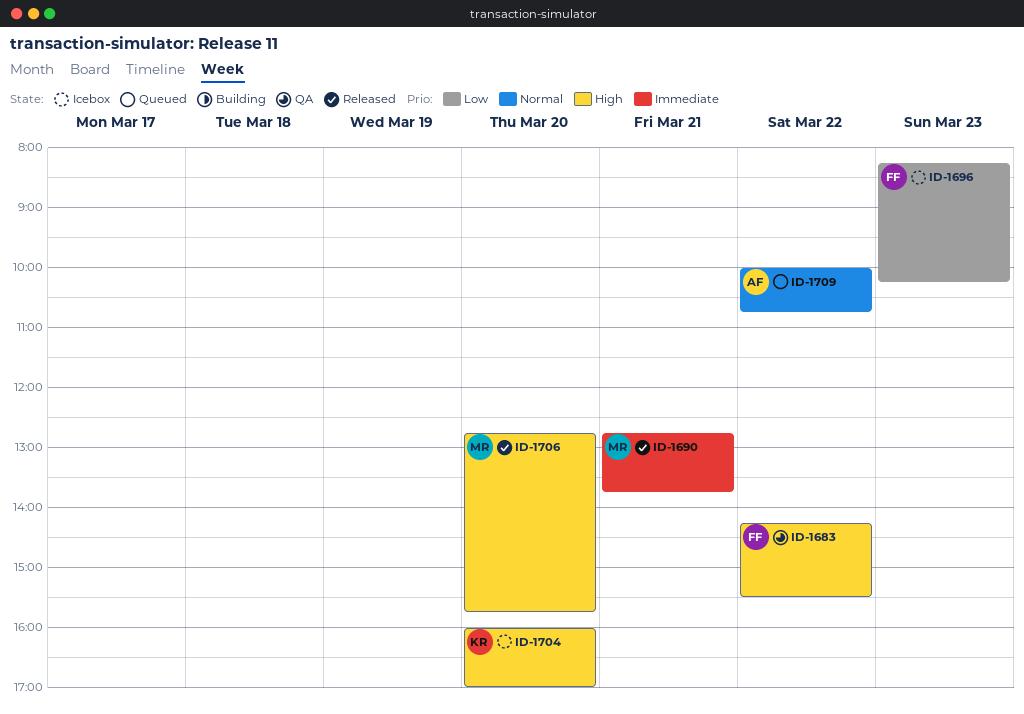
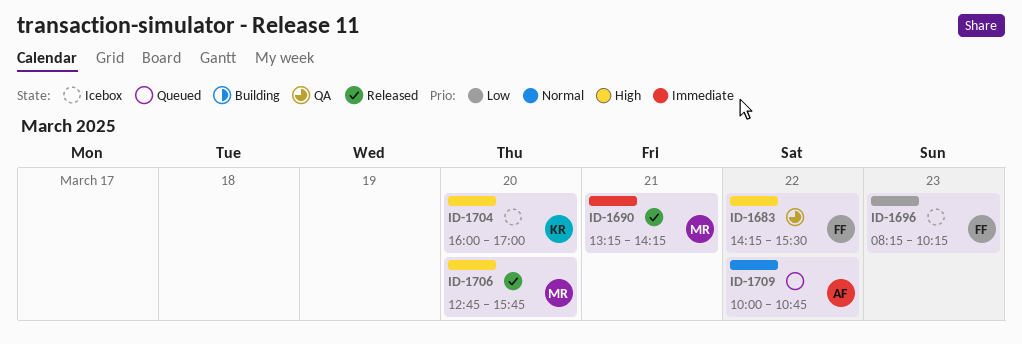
ID-1690, begins: 12:45 -> 13:15
ID-1690, ends: 13:45 -> 14:15

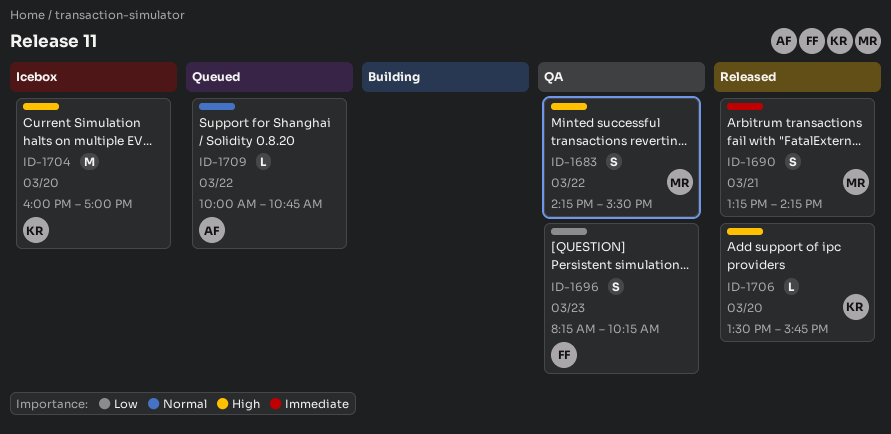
ID-1683, owner: FF -> MR
ID-1696, status: Icebox -> QA
ID-1706, owner: MR -> KR
ID-1706, begins: 12:45 -> 13:30

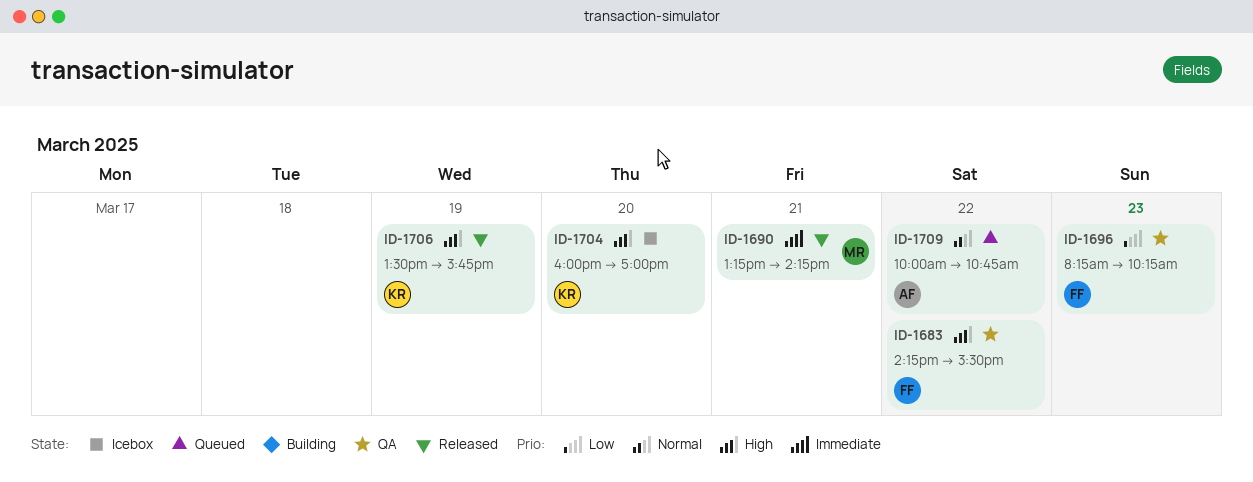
ID-1683, owner: MR -> FF
ID-1706, day: Mar 20 -> Mar 19

